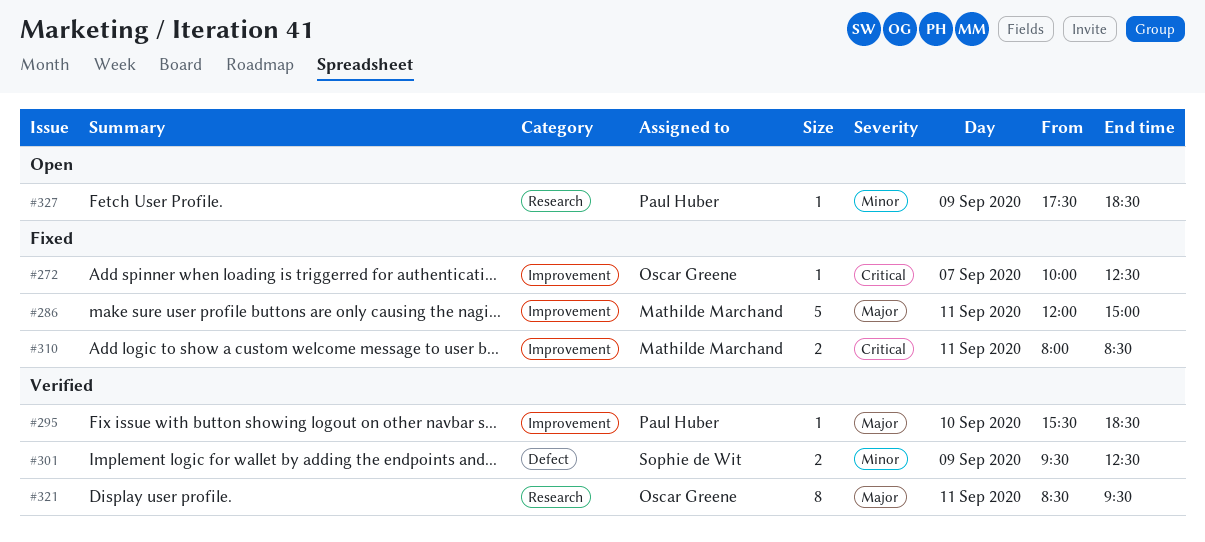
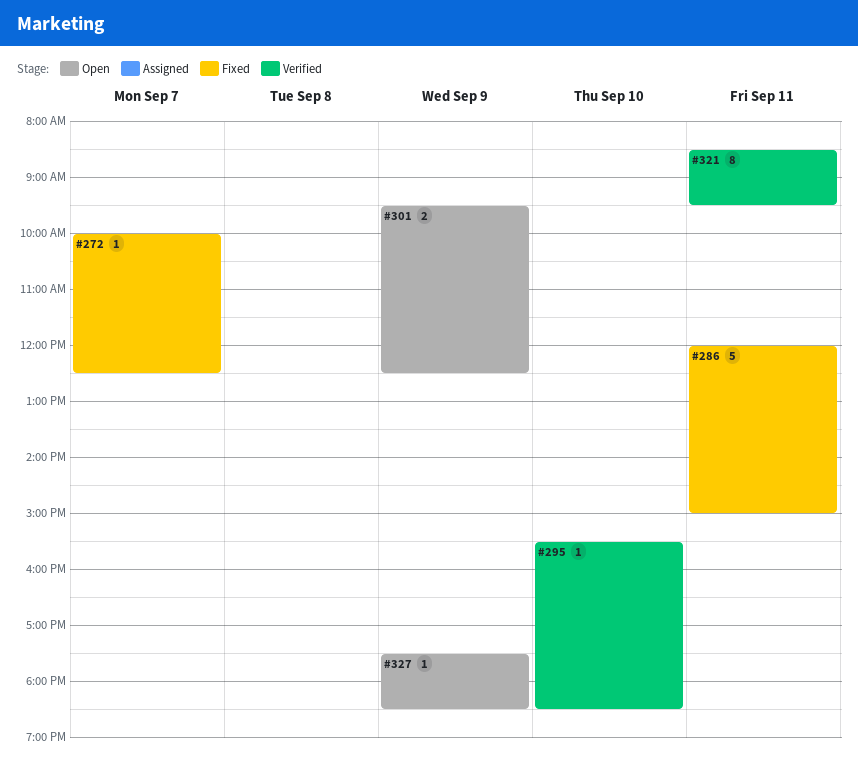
#301, status: Verified -> Open
#310: present -> none

